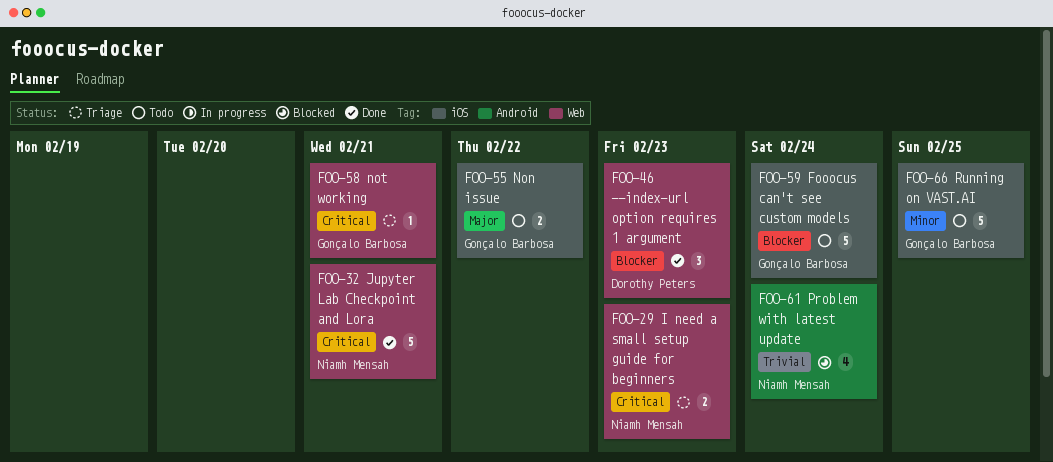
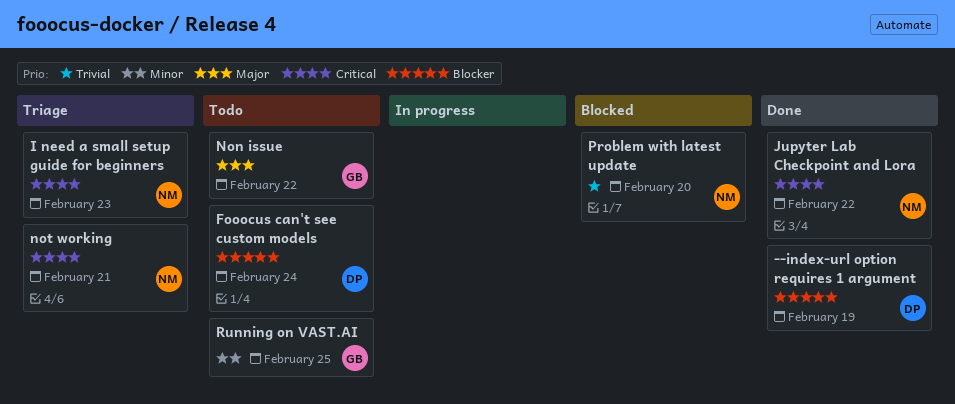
--index-url option requires 1 argument, due: Feb 23 -> Feb 19
Fooocus can't see custom models, owner: Gonçalo Barbosa -> Dorothy Peters
Jupyter Lab Checkpoint and Lora, due: Feb 21 -> Feb 22
not working, owner: Gonçalo Barbosa -> Niamh Mensah
Problem with latest update, due: Feb 24 -> Feb 20

